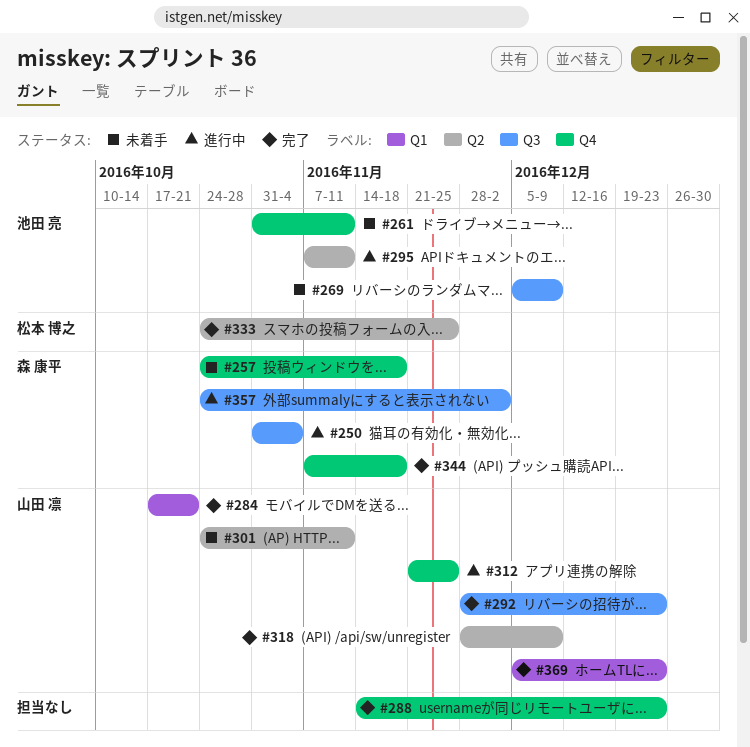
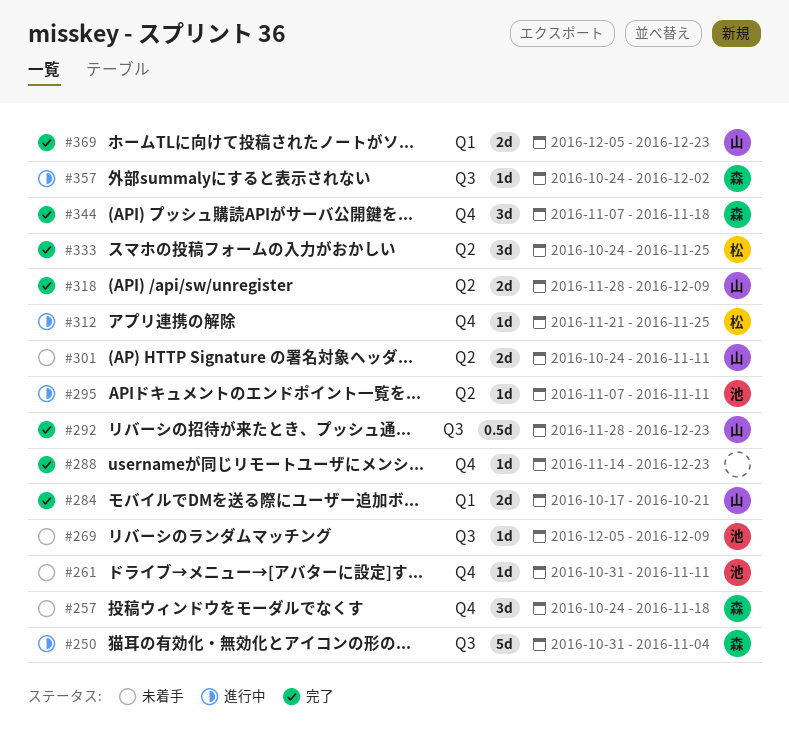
#312, owner: 山田 凛 -> 松本 博之

